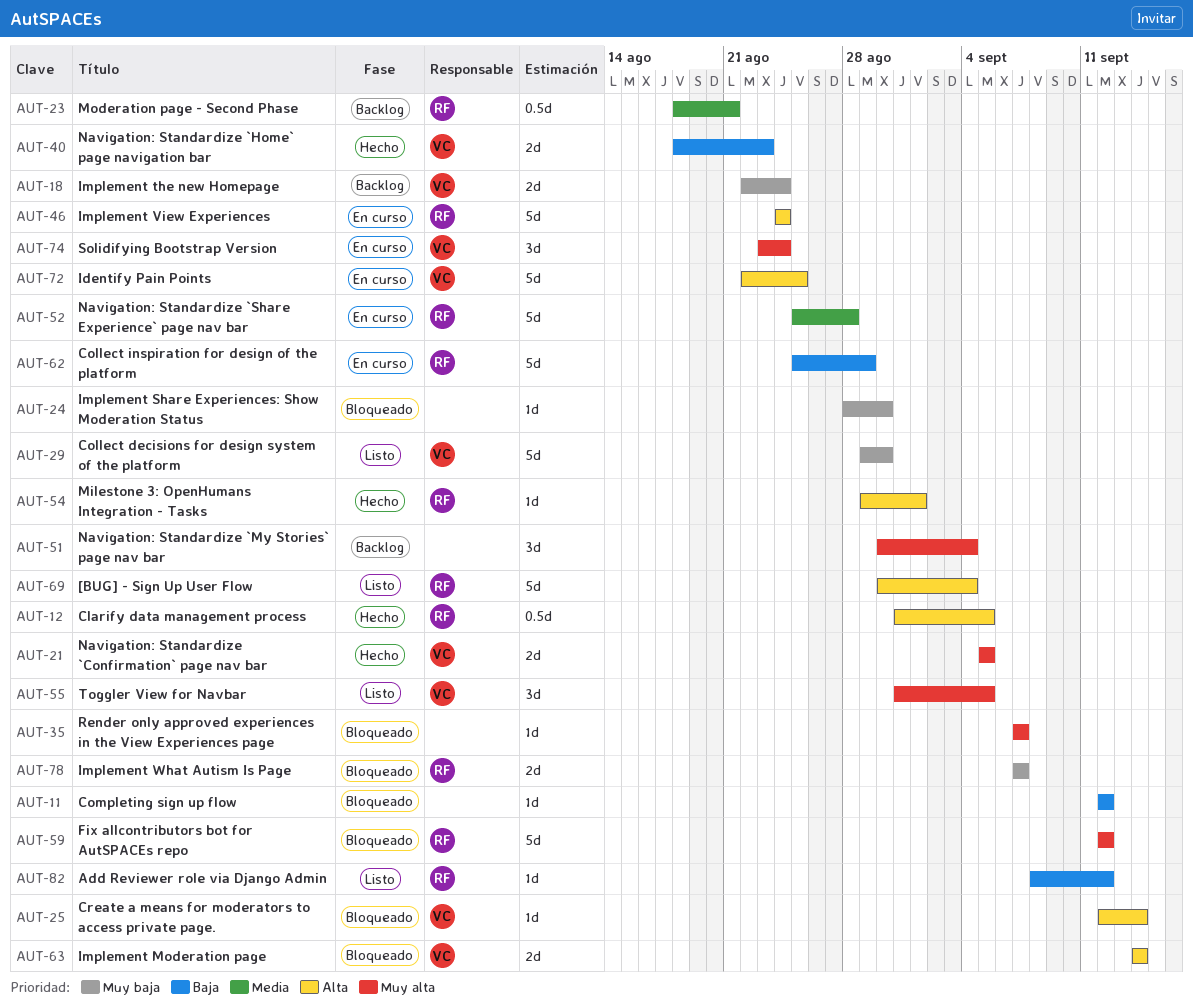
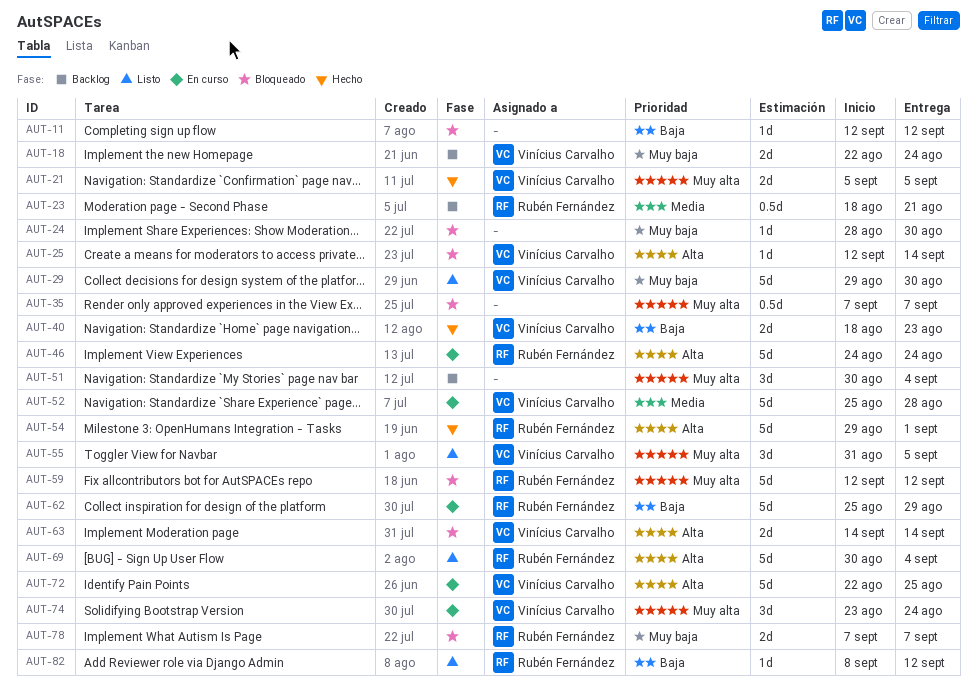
AUT-12: present -> none
AUT-35, estimate: 1d -> 0.5d
AUT-52, owner: Rubén Fernández -> Vinícius Carvalho
AUT-54, estimate: 1d -> 5d

